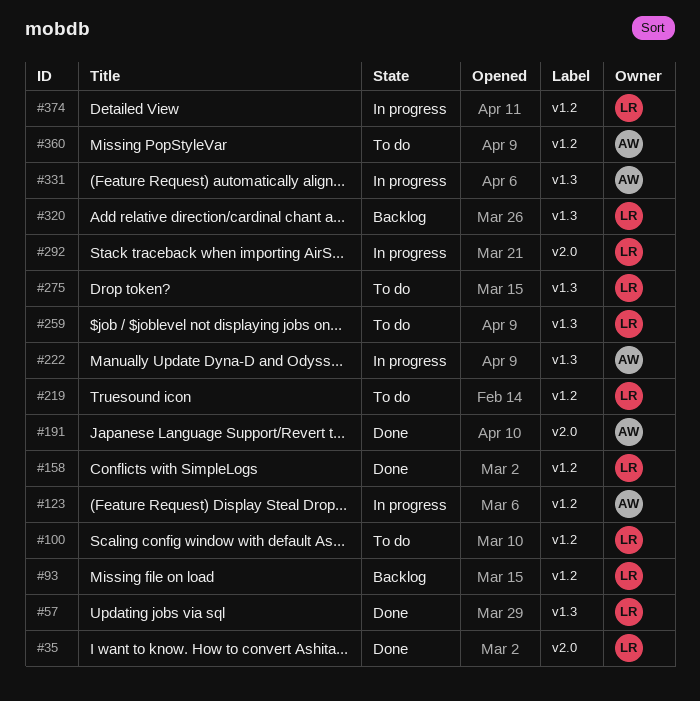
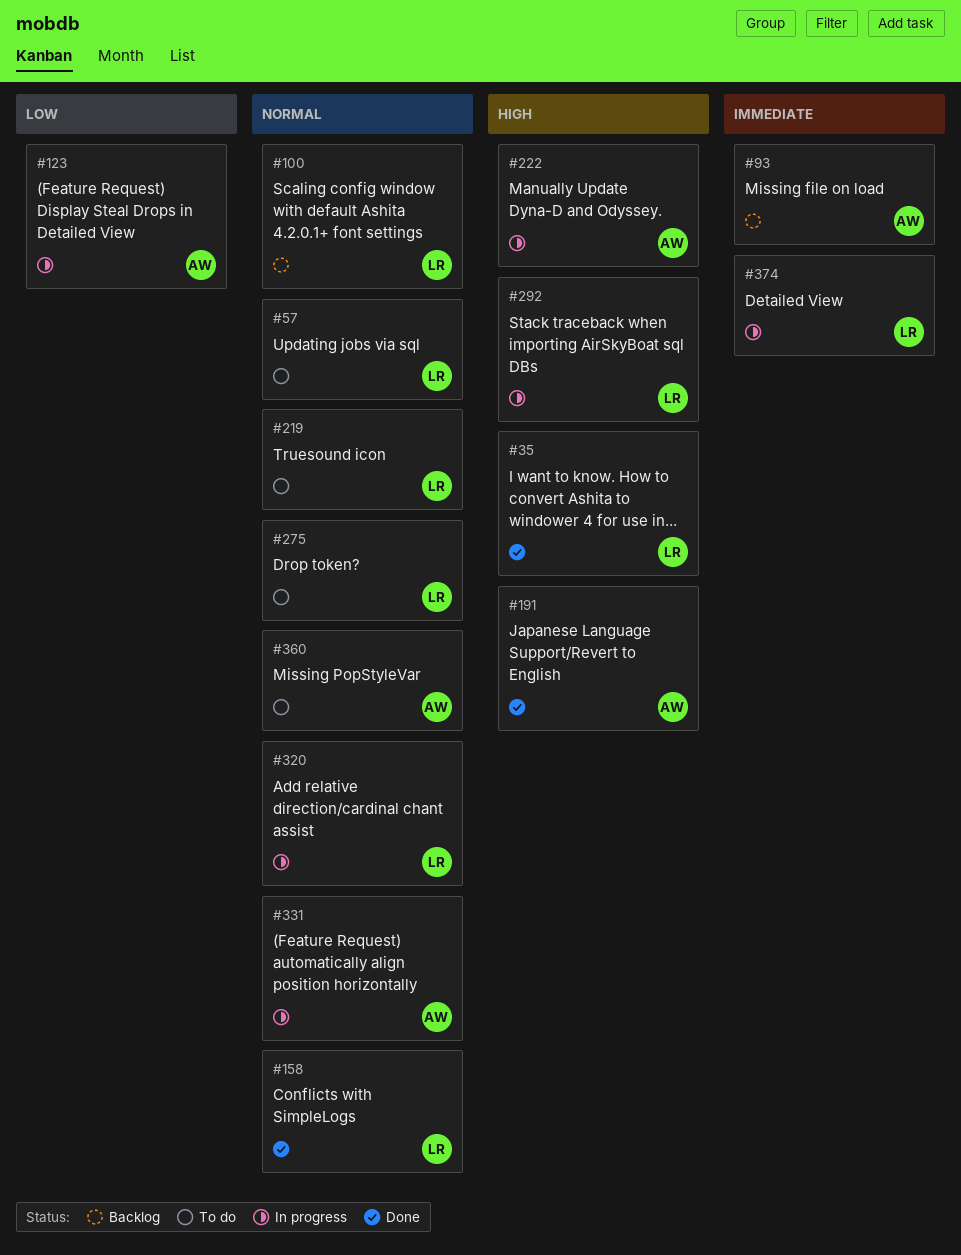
#57, status: Done -> To do
#93, owner: LR -> AW
#100, status: To do -> Backlog
#259: present -> none
#320, status: Backlog -> In progress

